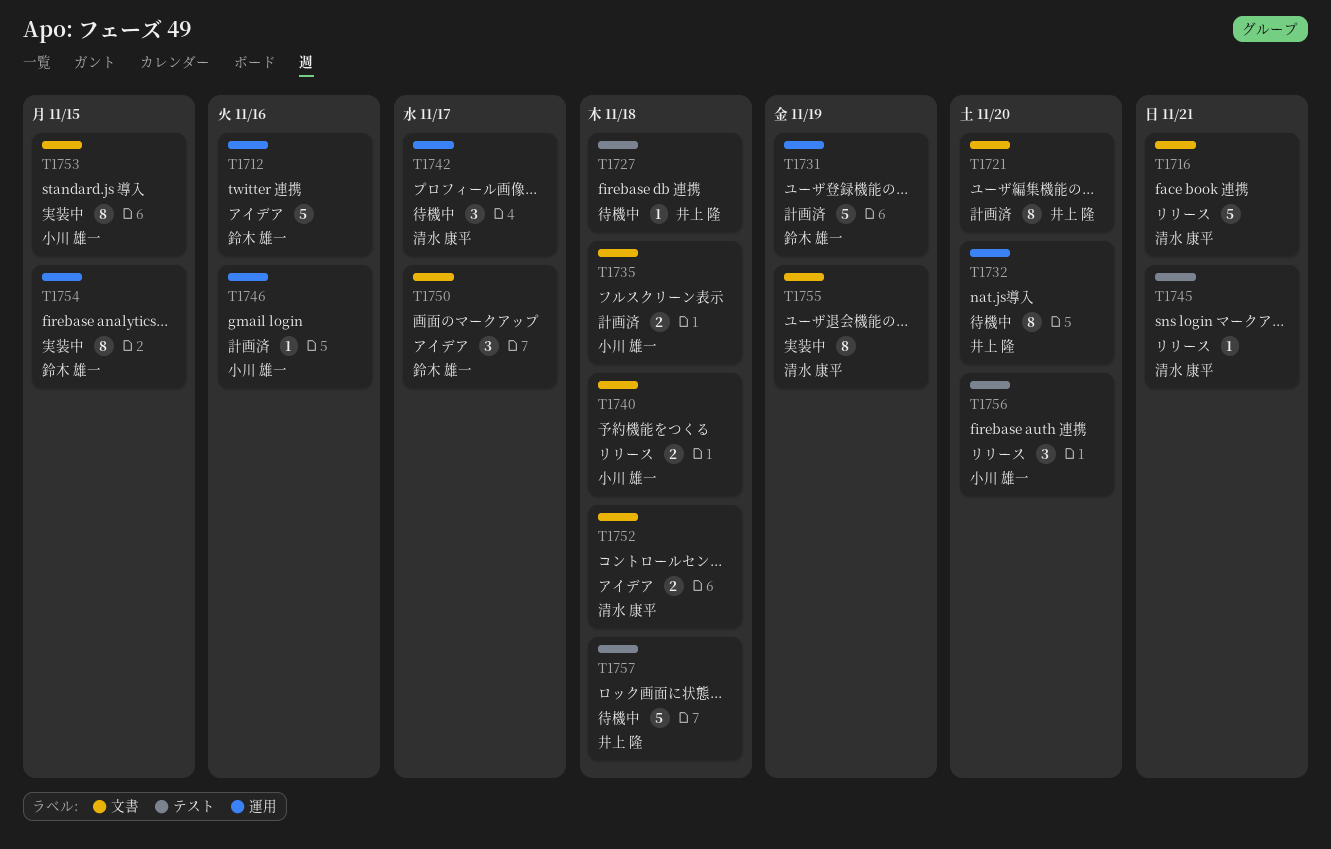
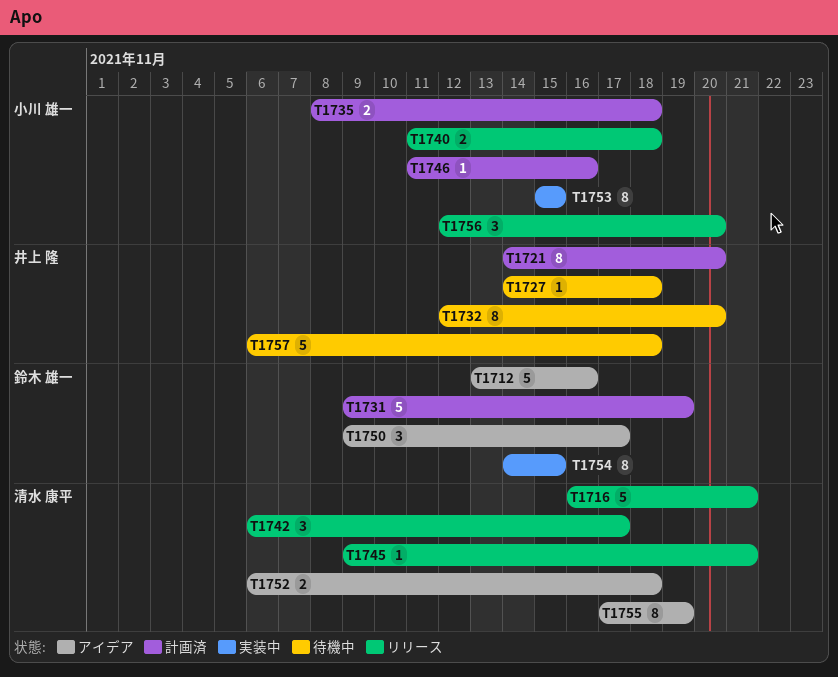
T1742, status: 待機中 -> リリース
T1755, status: 実装中 -> アイデア

